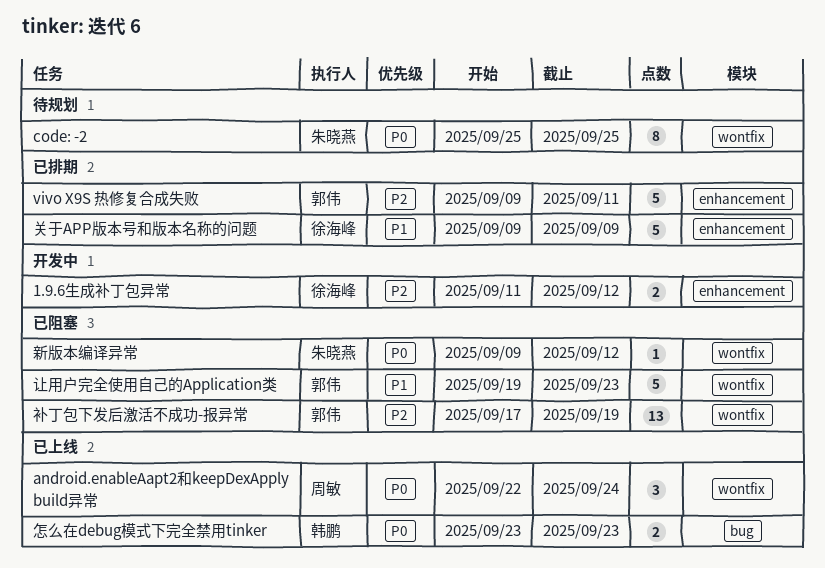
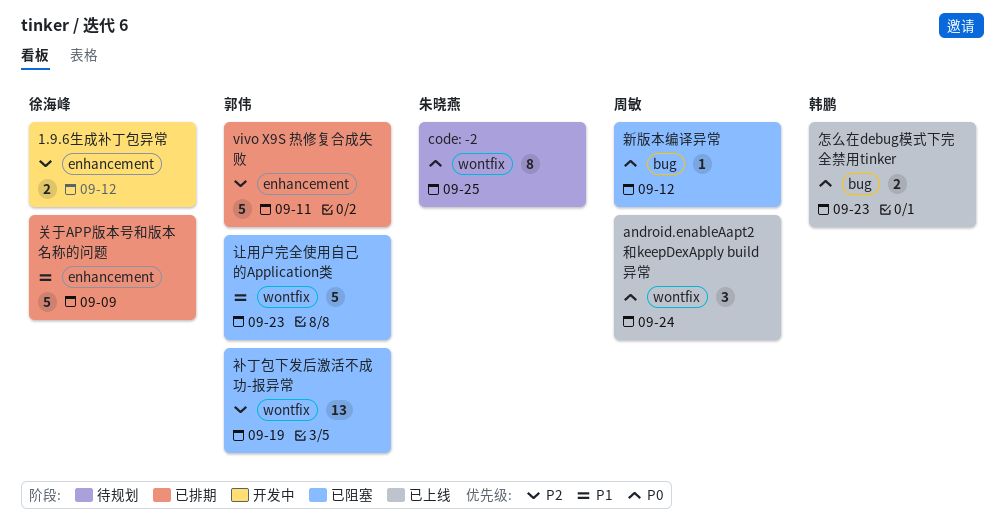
新版本编译异常, owner: 朱晓燕 -> 周敏
新版本编译异常, label: wontfix -> bug

